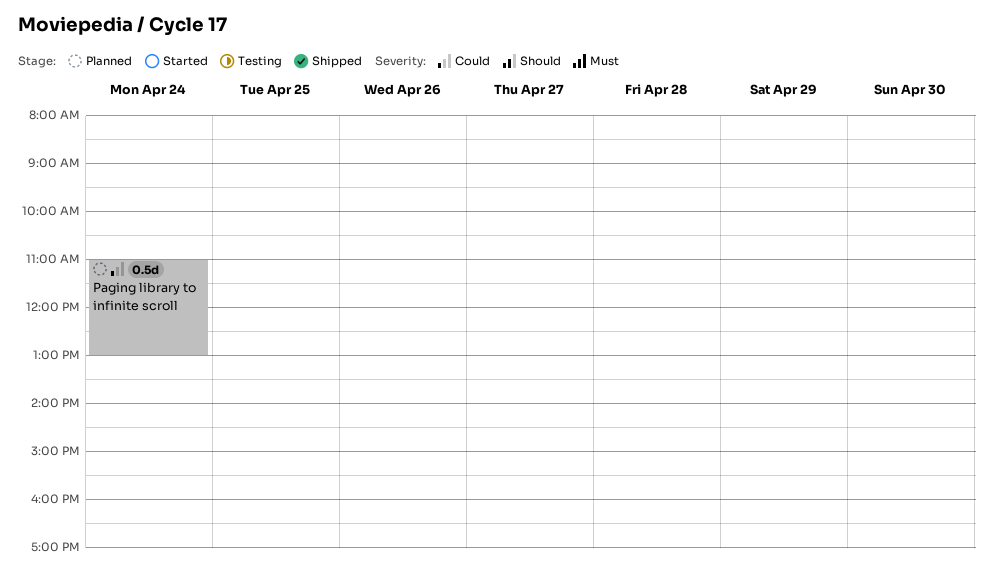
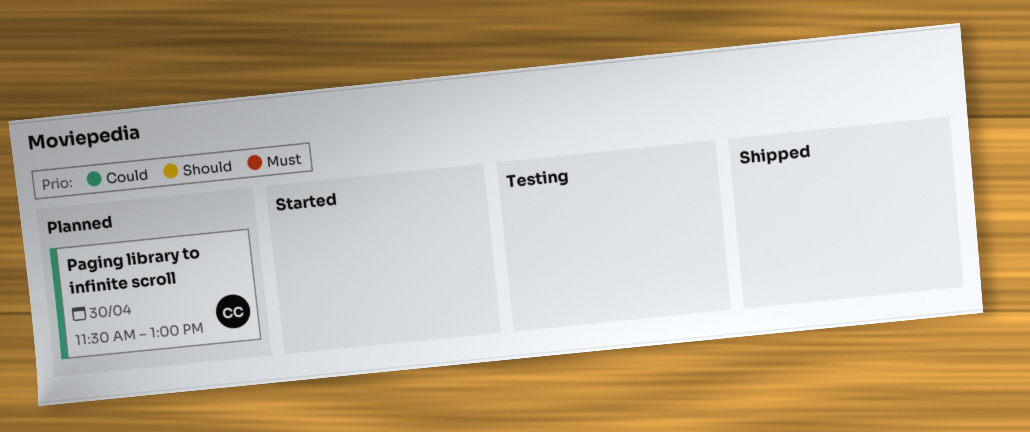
Paging library to infinite scroll, day: Apr 24 -> Apr 30
Paging library to infinite scroll, begins: 11:00 -> 11:30

